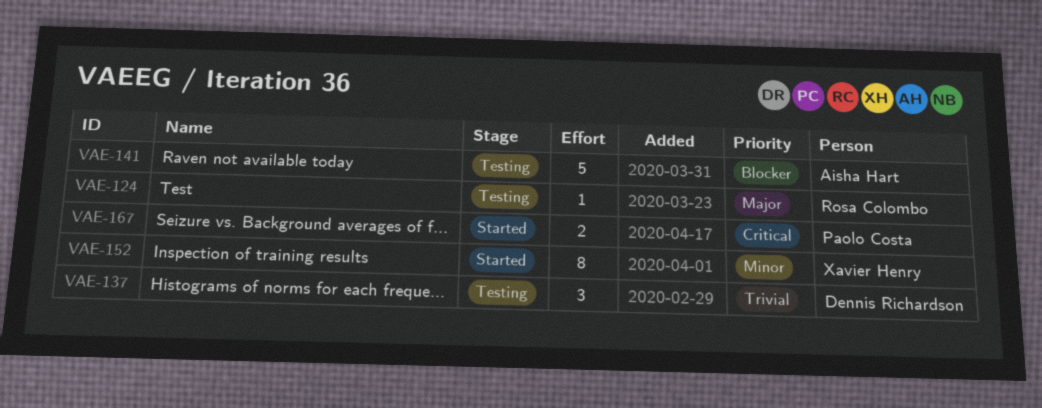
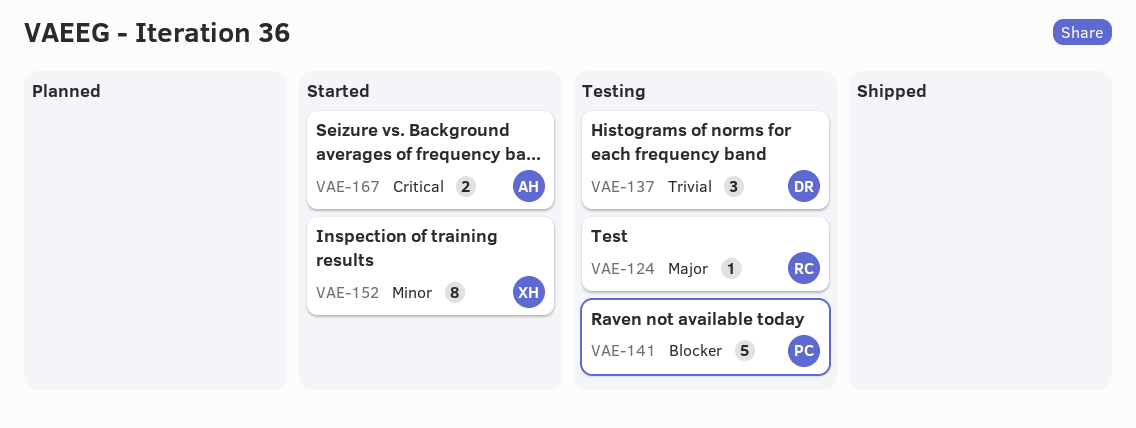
VAE-141, owner: Aisha Hart -> Paolo Costa
VAE-167, owner: Paolo Costa -> Aisha Hart

